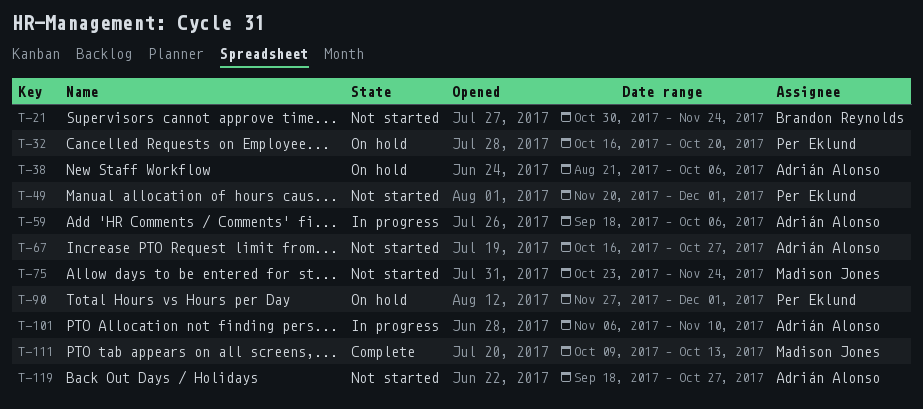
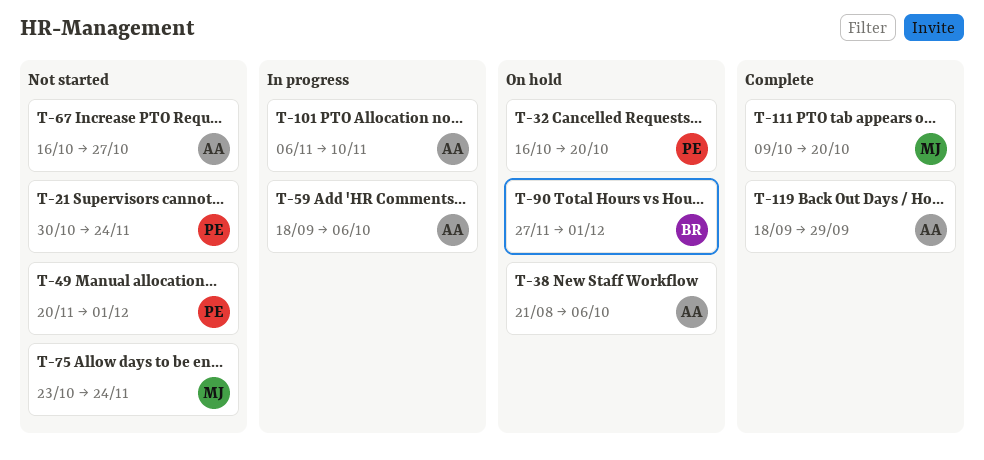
T-21, owner: Brandon Reynolds -> Per Eklund
T-90, owner: Per Eklund -> Brandon Reynolds
T-111, due: Oct 13 -> Oct 20
T-119, status: Not started -> Complete
T-119, due: Oct 27 -> Sep 29

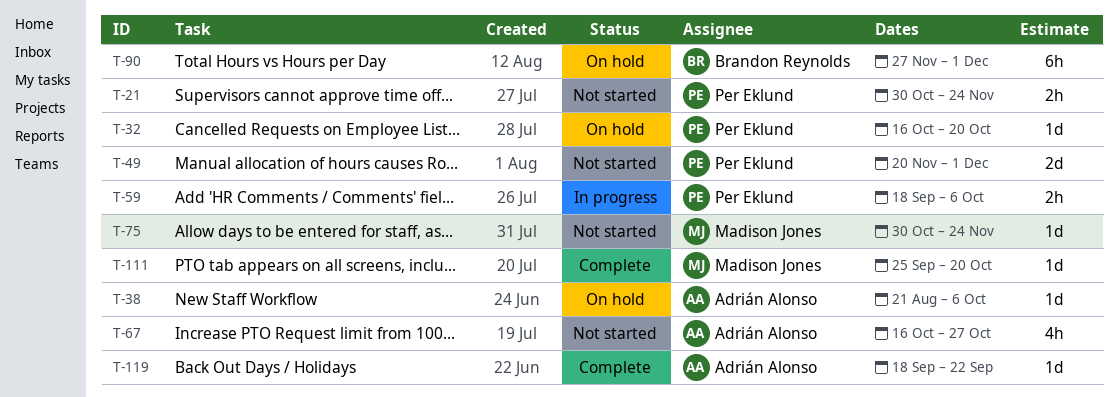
T-59, owner: Adrián Alonso -> Per Eklund
T-75, start: Oct 23 -> Oct 30
T-101: present -> none
T-111, start: Oct 9 -> Sep 25
T-119, due: Sep 29 -> Sep 22

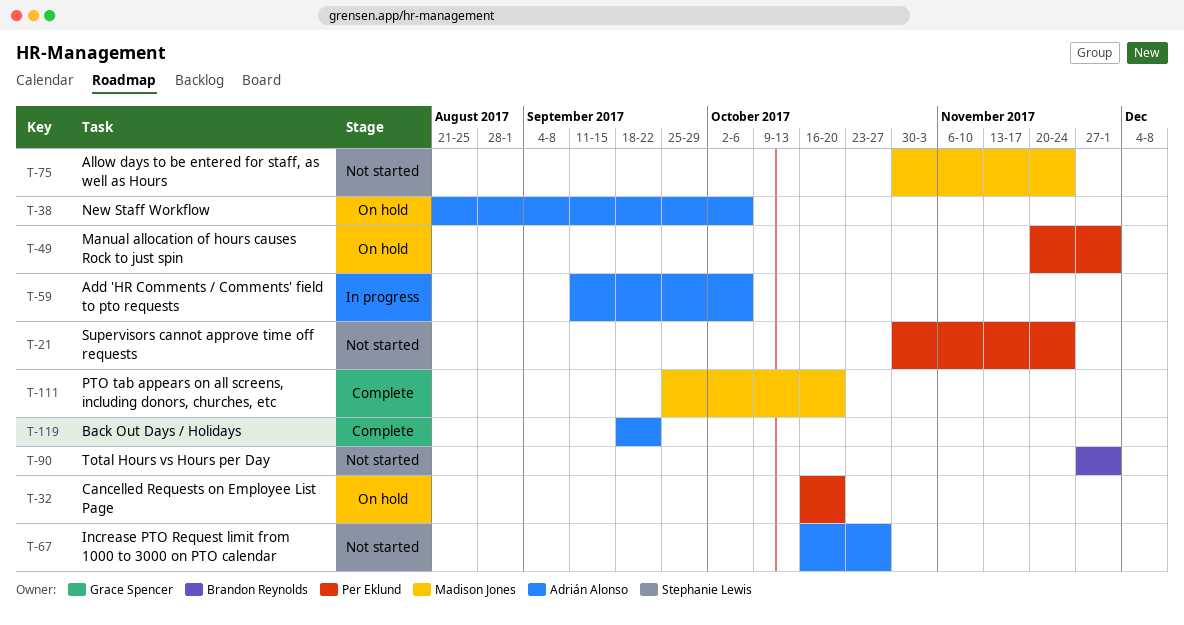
T-49, status: Not started -> On hold
T-59, owner: Per Eklund -> Adrián Alonso
T-59, start: Sep 18 -> Sep 11
T-90, status: On hold -> Not started

